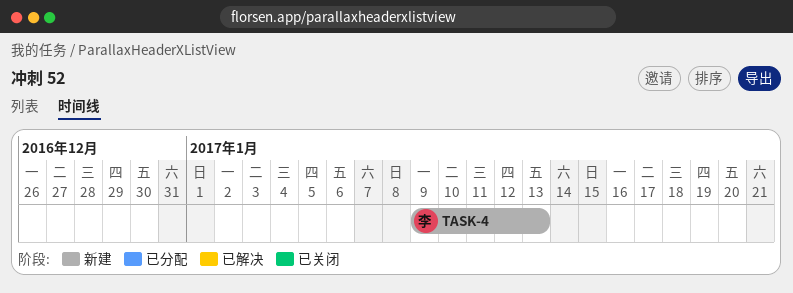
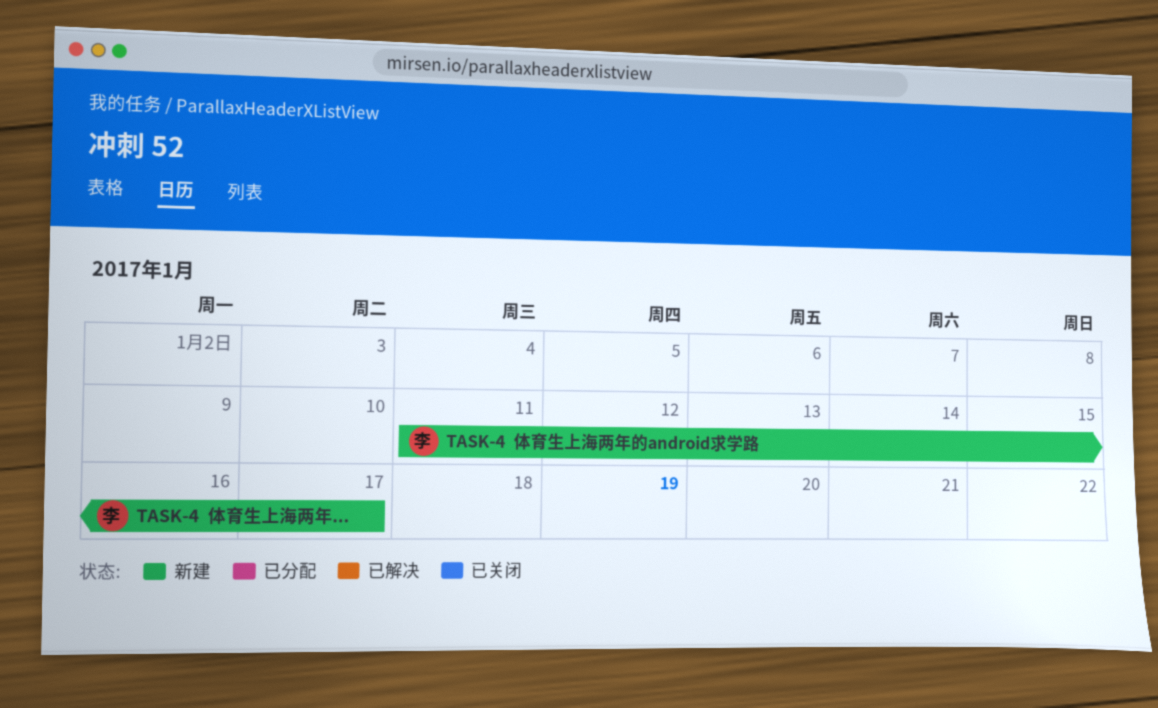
TASK-4, start: Jan 9 -> Jan 11
TASK-4, due: Jan 13 -> Jan 17

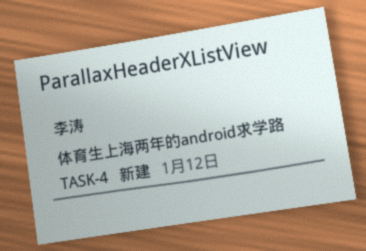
TASK-4, due: Jan 17 -> Jan 12

